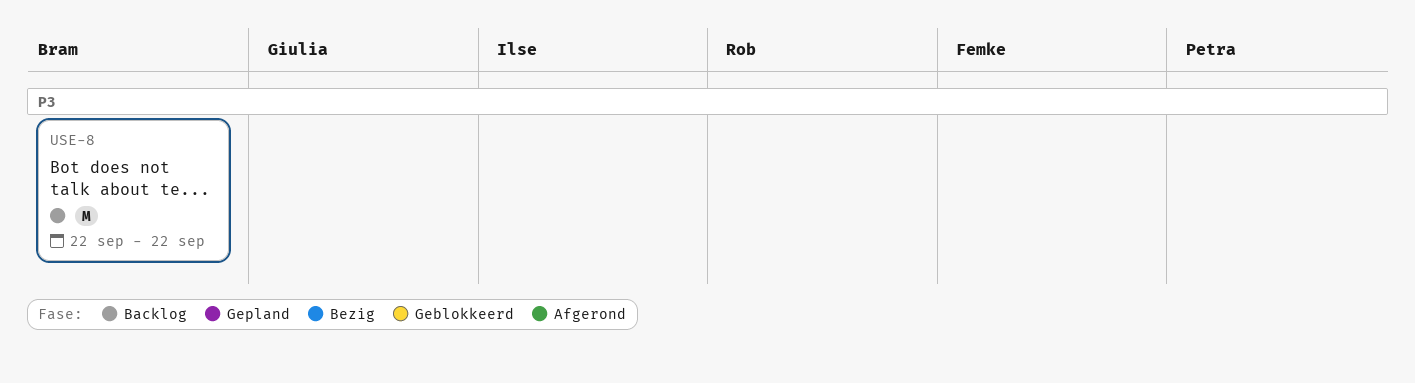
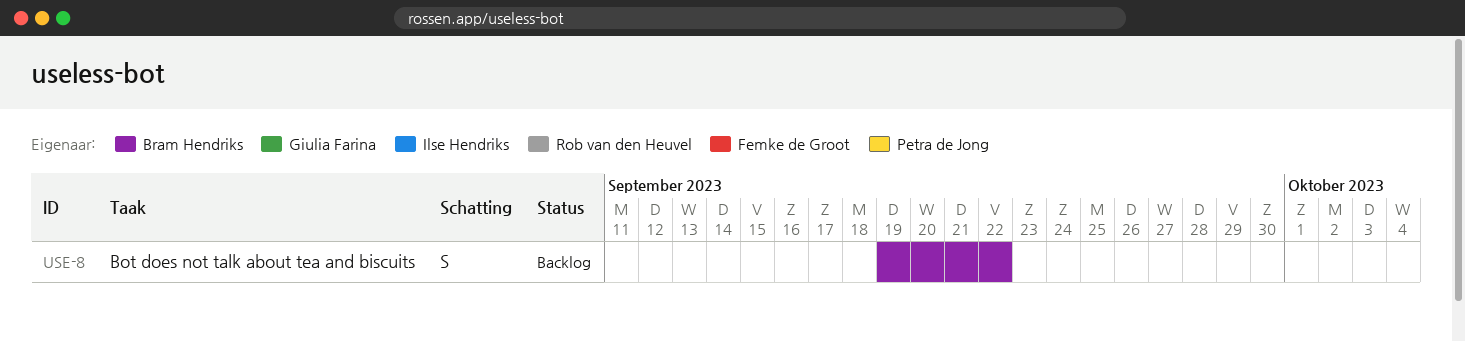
USE-8, estimate: M -> S
USE-8, start: Sep 22 -> Sep 19

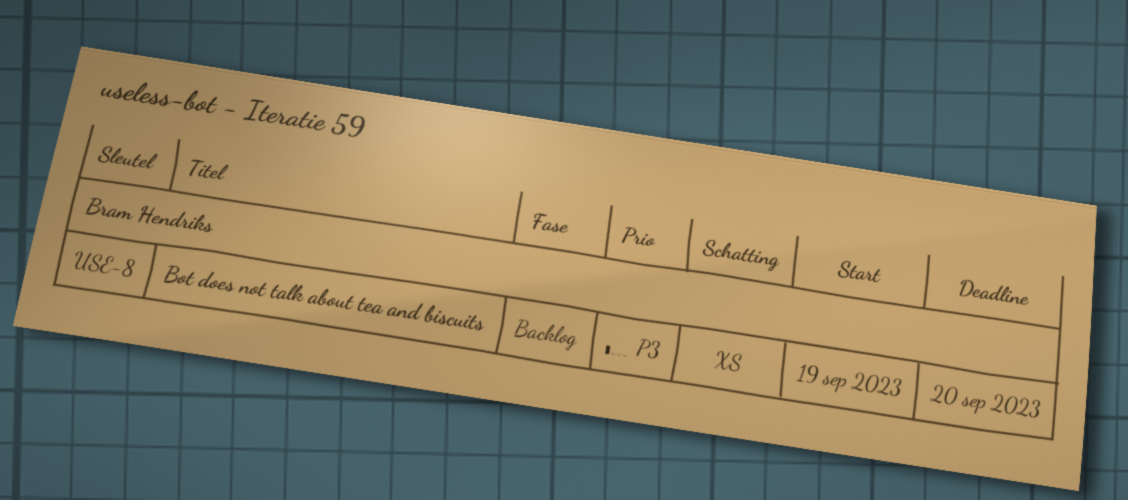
USE-8, estimate: S -> XS
USE-8, due: Sep 22 -> Sep 20

